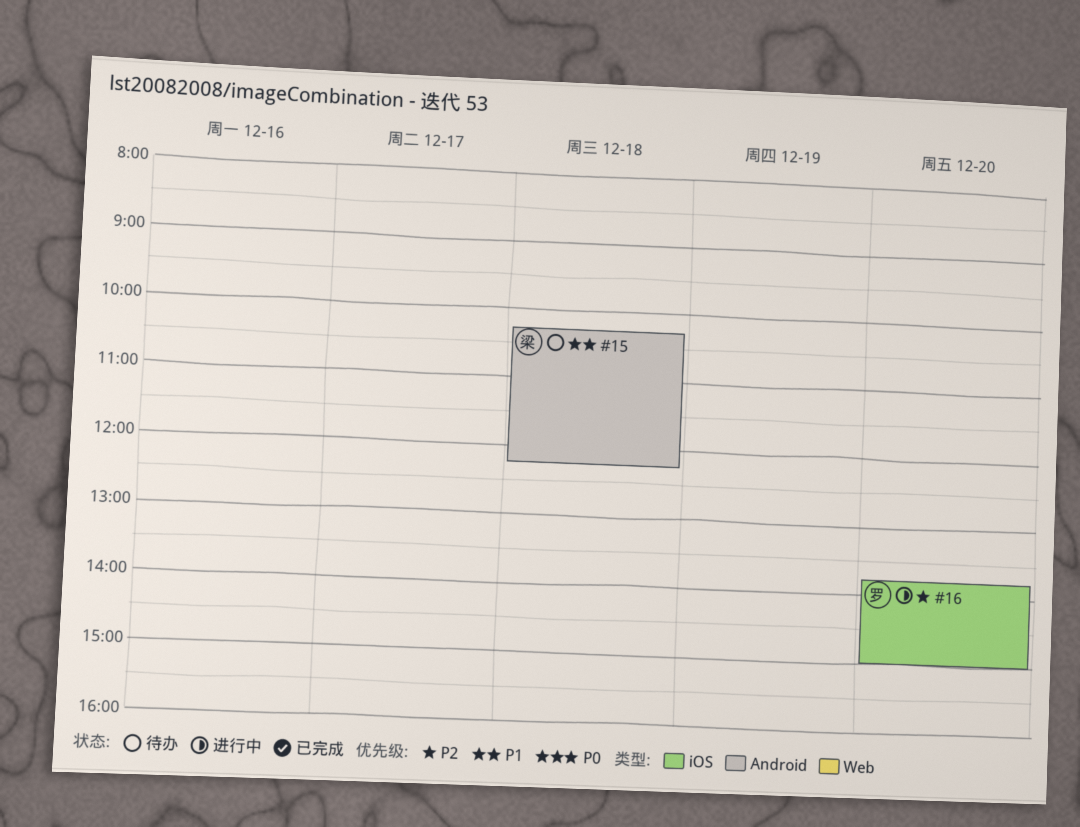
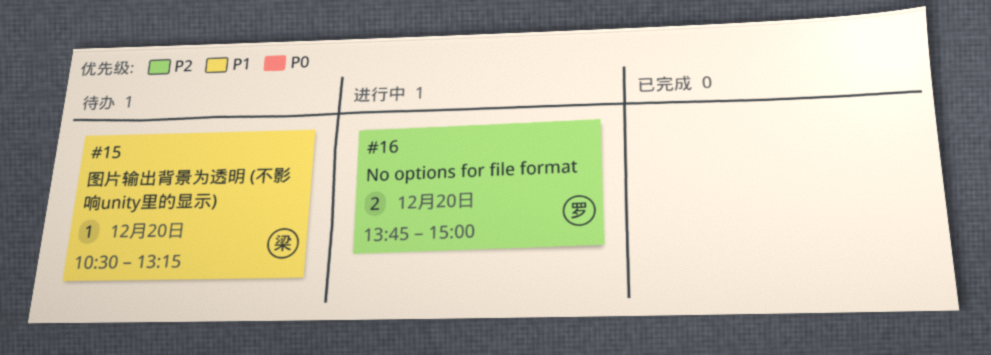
#15, day: Dec 18 -> Dec 20
#15, begins: 10:15 -> 10:30
#15, ends: 12:15 -> 13:15

